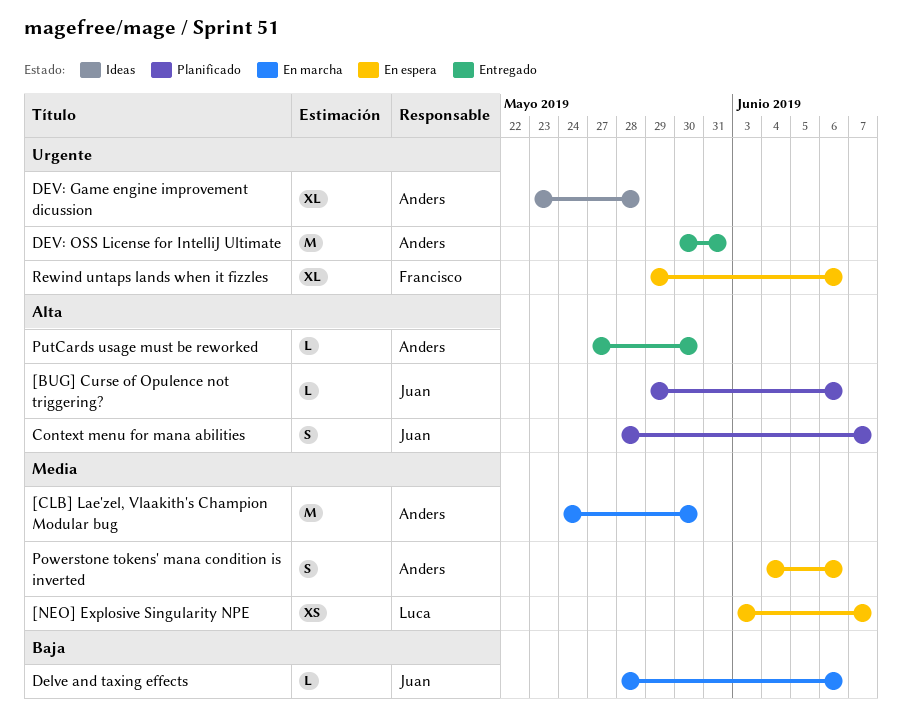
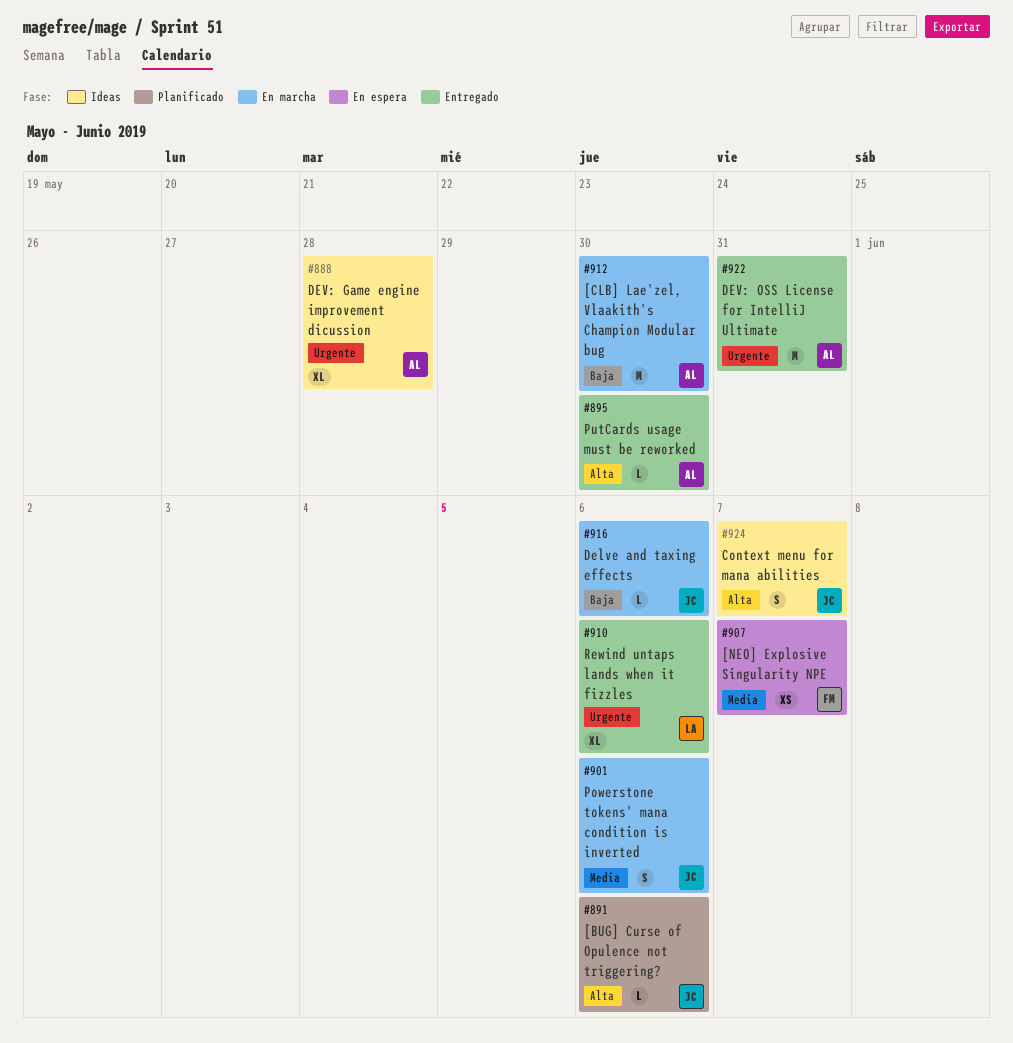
[CLB] Lae'zel, Vlaakith's Champion Modular bug, priority: Media -> Baja
[NEO] Explosive Singularity NPE, owner: Luca -> Francisco
Context menu for mana abilities, status: Planificado -> Ideas
Powerstone tokens' mana condition is inverted, status: En espera -> En marcha
Powerstone tokens' mana condition is inverted, owner: Anders -> Juan
Rewind untaps lands when it fizzles, status: En espera -> Entregado
Rewind untaps lands when it fizzles, owner: Francisco -> Luca

